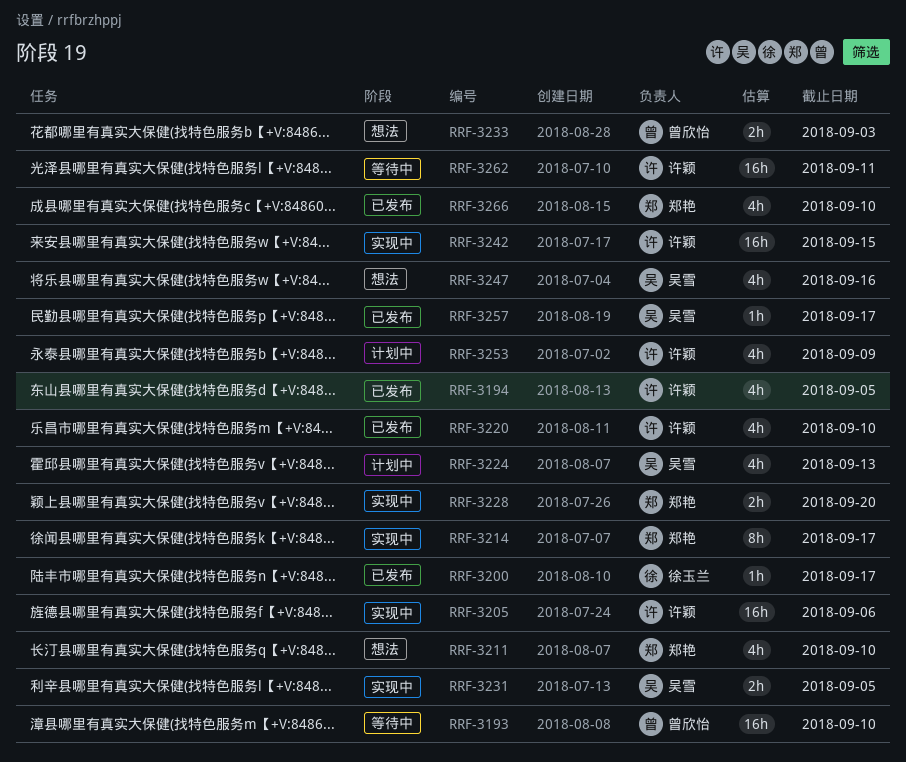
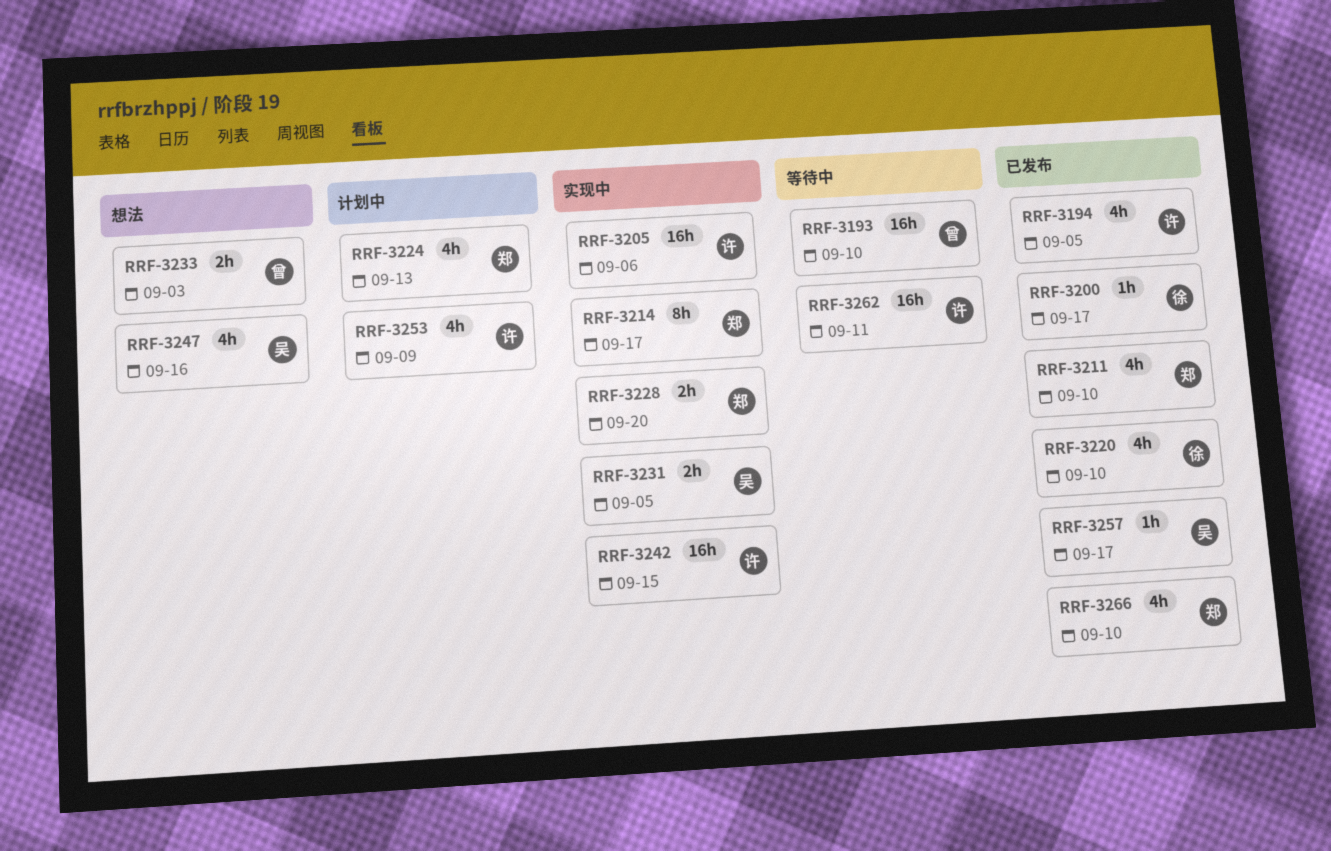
RRF-3211, status: 想法 -> 已发布
RRF-3220, owner: 许颖 -> 徐玉兰
RRF-3224, owner: 吴雪 -> 郑艳

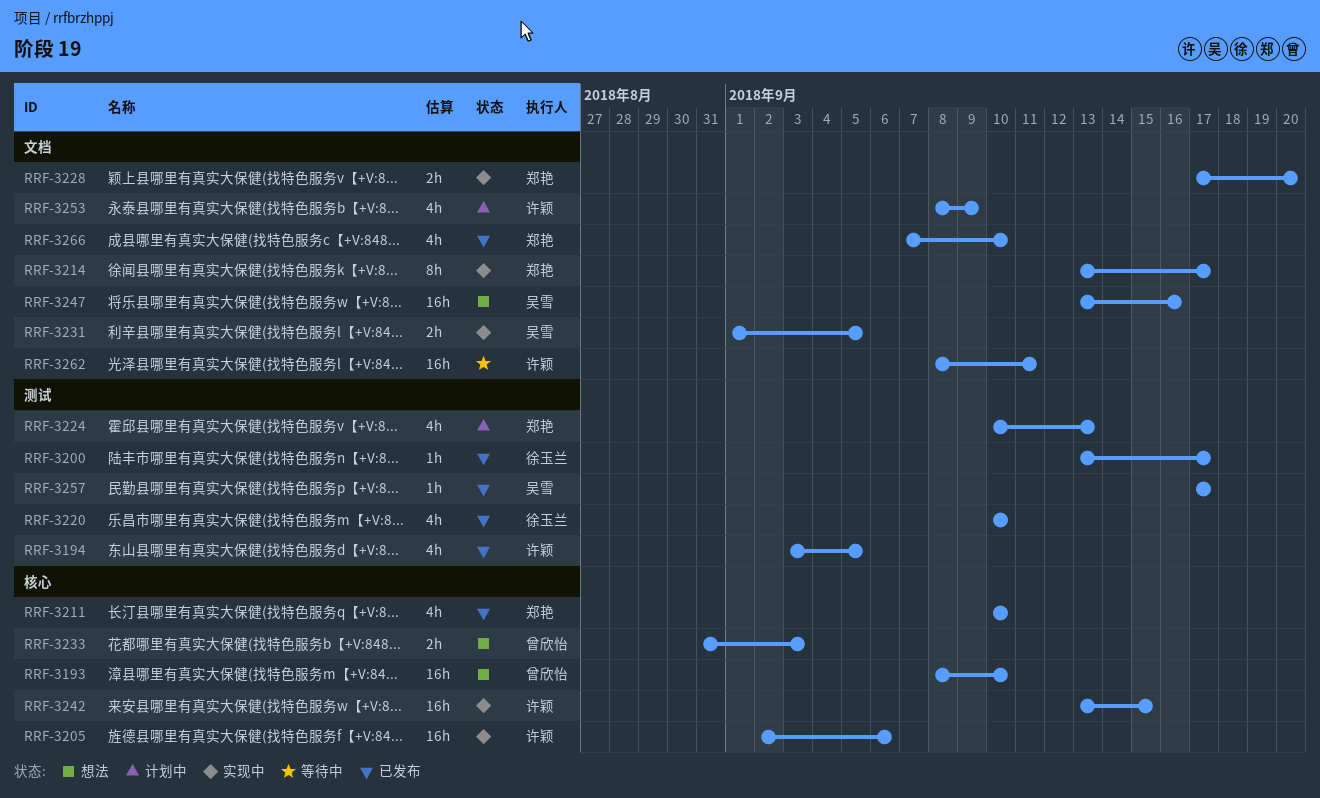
RRF-3193, status: 等待中 -> 想法
RRF-3247, estimate: 4h -> 16h

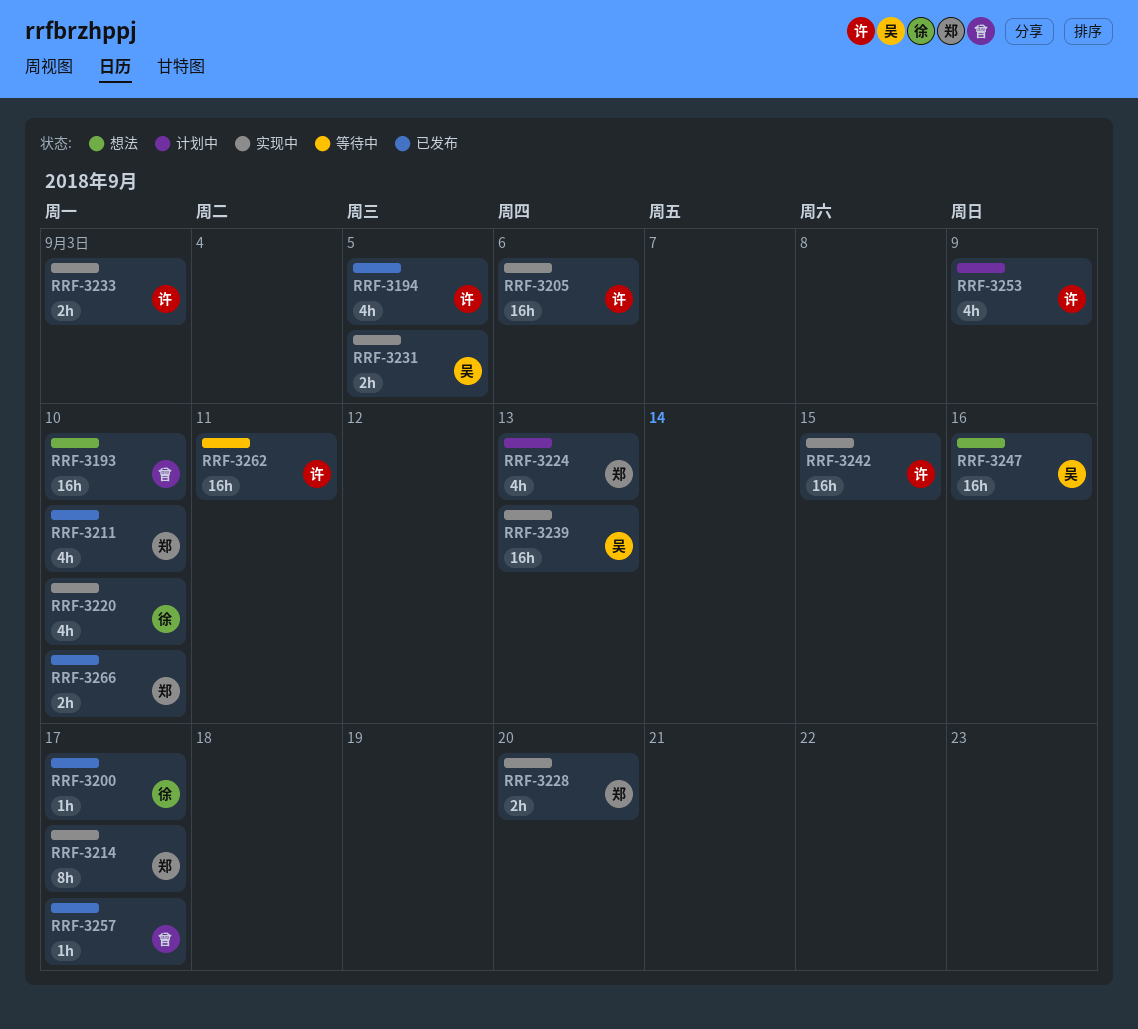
RRF-3220, status: 已发布 -> 实现中
RRF-3233, status: 想法 -> 实现中
RRF-3233, owner: 曾欣怡 -> 许颖
RRF-3239: none -> present
RRF-3257, owner: 吴雪 -> 曾欣怡
RRF-3266, estimate: 4h -> 2h

